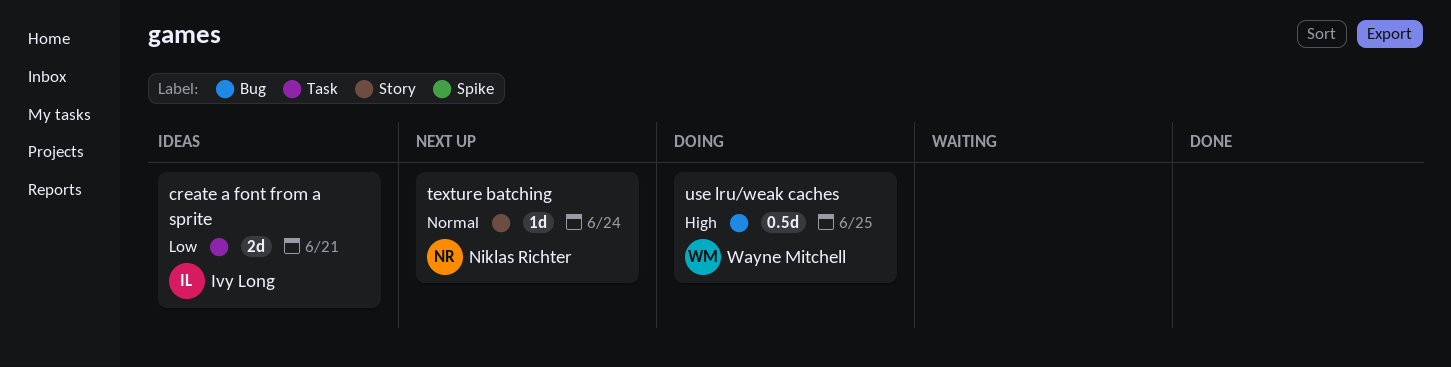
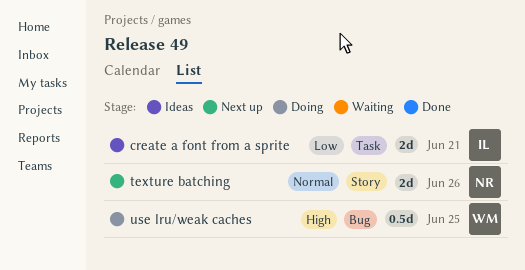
texture batching, estimate: 1d -> 2d
texture batching, due: Jun 24 -> Jun 26

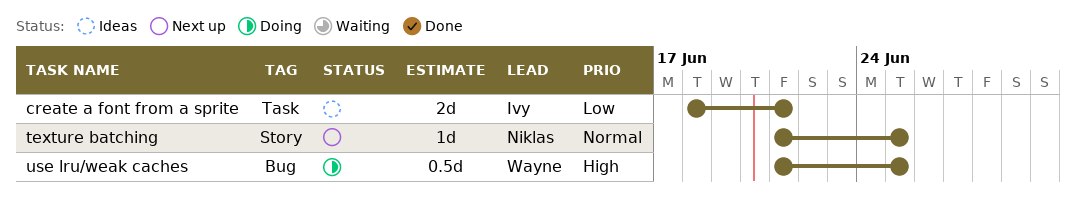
texture batching, estimate: 2d -> 1d
texture batching, due: Jun 26 -> Jun 25

